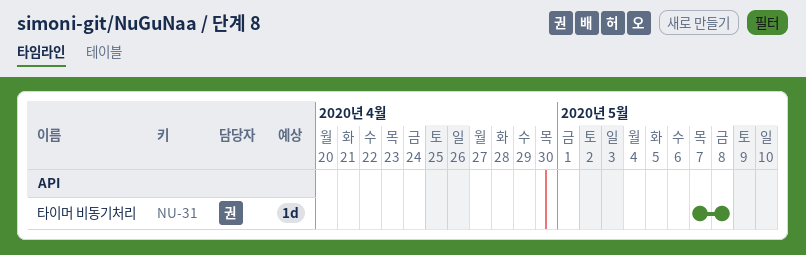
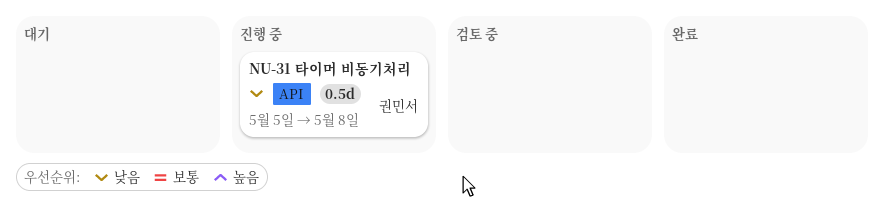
NU-31, estimate: 1d -> 0.5d
NU-31, start: May 7 -> May 5

